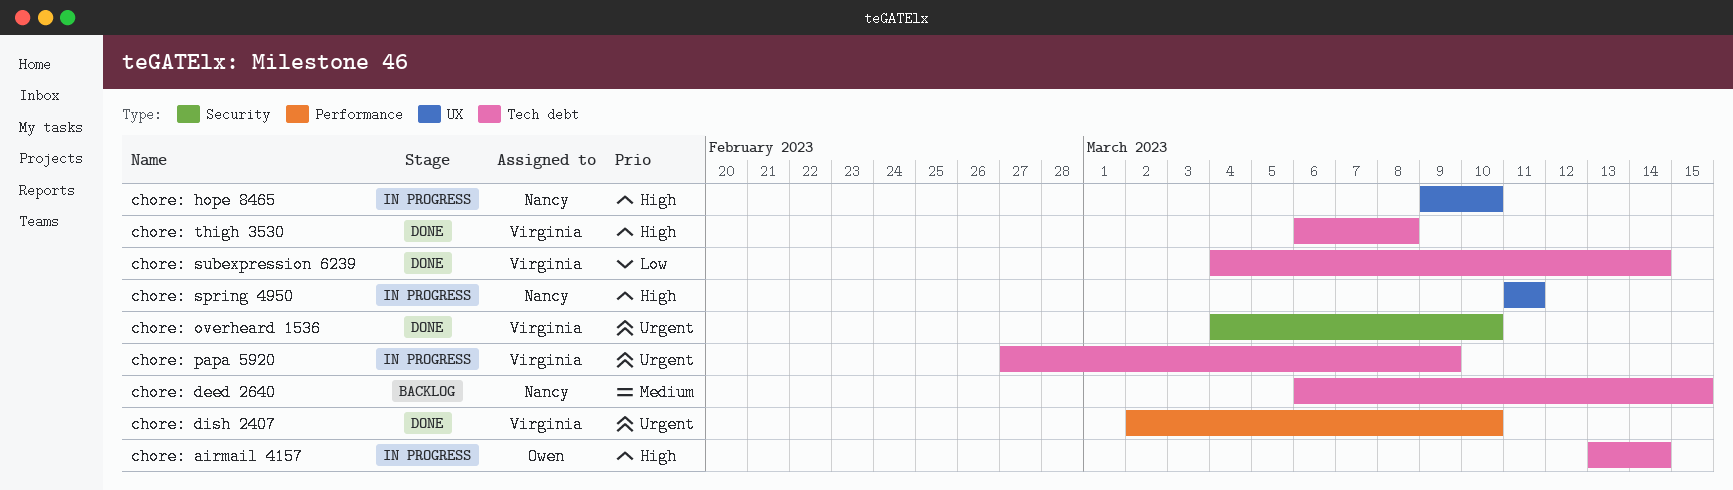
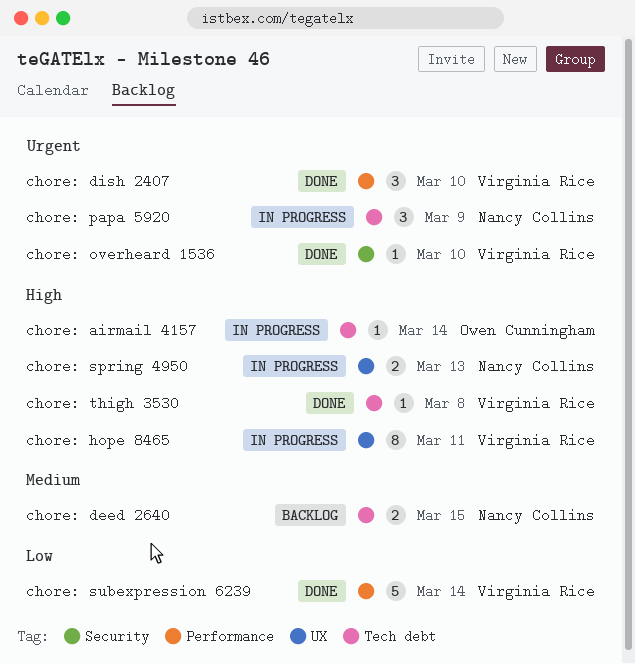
chore: hope 8465, owner: Nancy Collins -> Virginia Rice
chore: hope 8465, due: Mar 10 -> Mar 11
chore: papa 5920, owner: Virginia Rice -> Nancy Collins
chore: spring 4950, due: Mar 11 -> Mar 13
chore: subexpression 6239, label: Tech debt -> Performance

